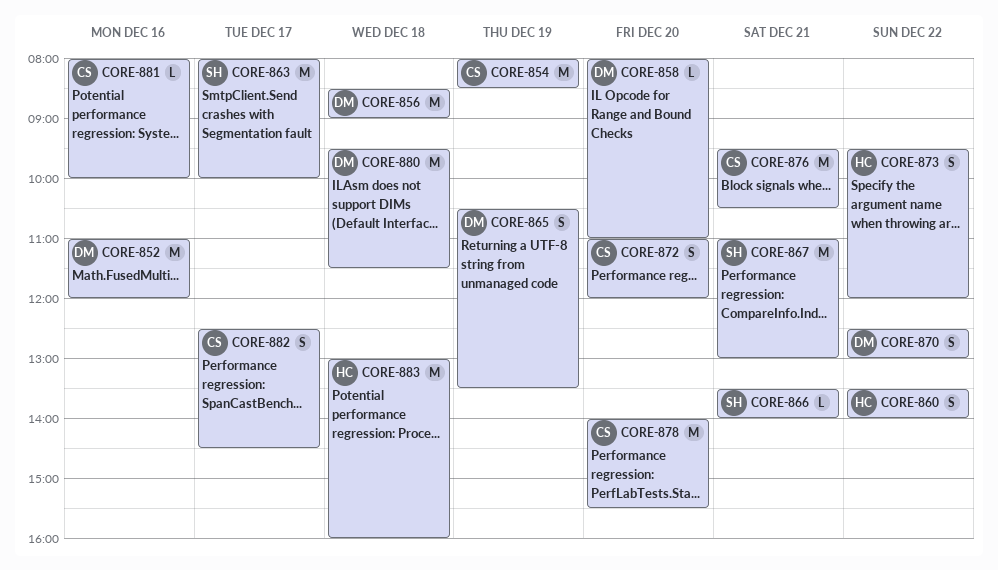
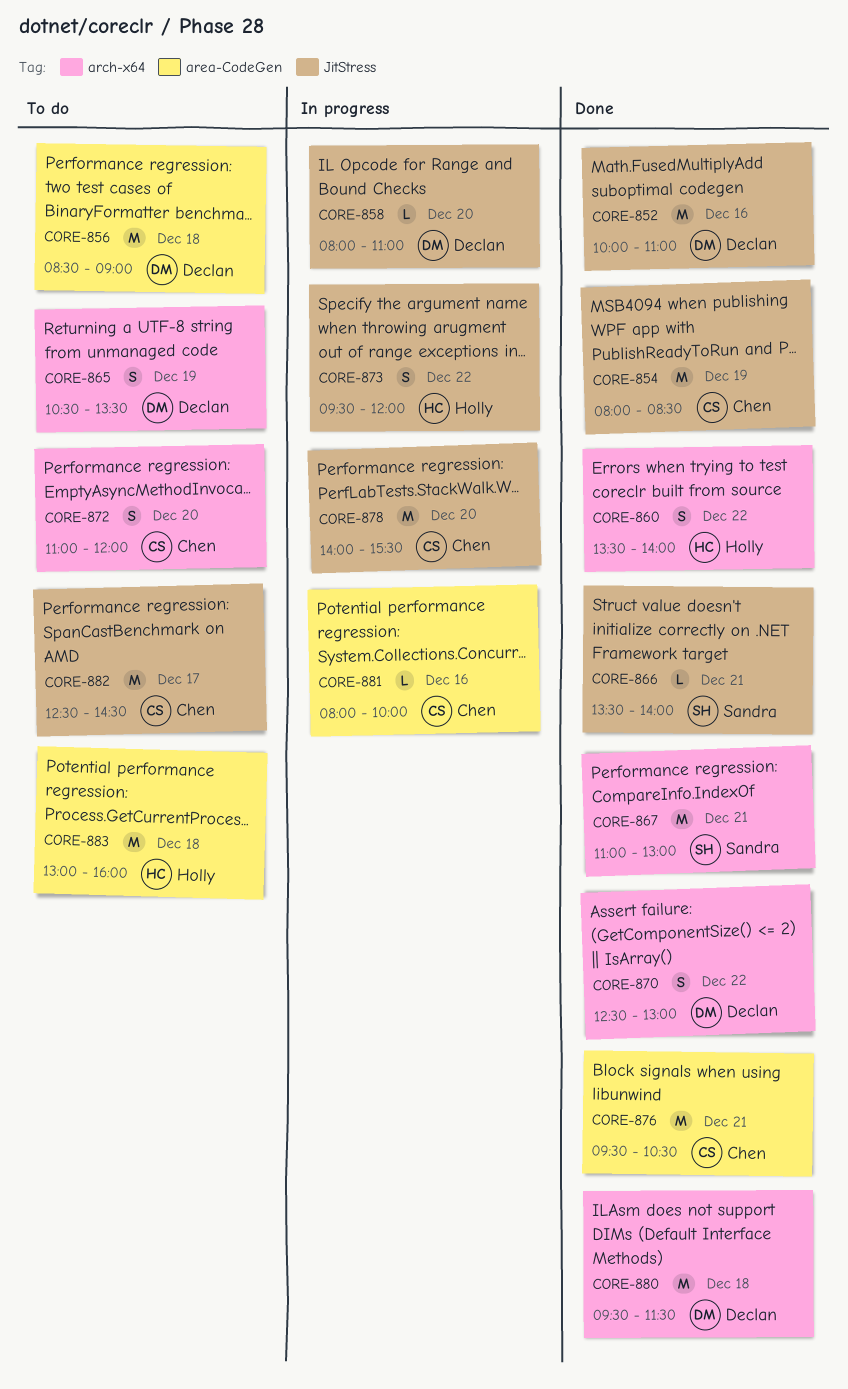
CORE-852, begins: 11:00 -> 10:00
CORE-852, ends: 12:00 -> 11:00
CORE-863: present -> none
CORE-882, estimate: S -> M

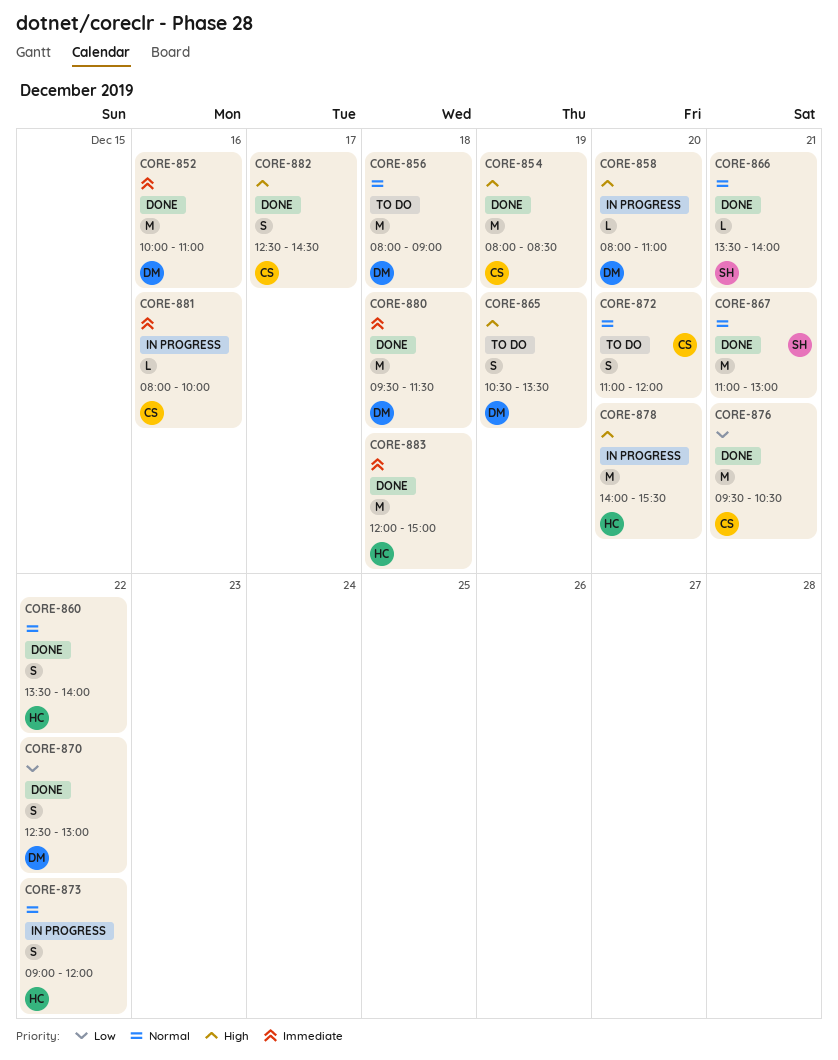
CORE-856, begins: 08:30 -> 08:00
CORE-873, begins: 09:30 -> 09:00
CORE-878, owner: Chen -> Holly
CORE-882, status: To do -> Done
CORE-882, estimate: M -> S
CORE-883, status: To do -> Done
CORE-883, begins: 13:00 -> 12:00
CORE-883, ends: 16:00 -> 15:00

